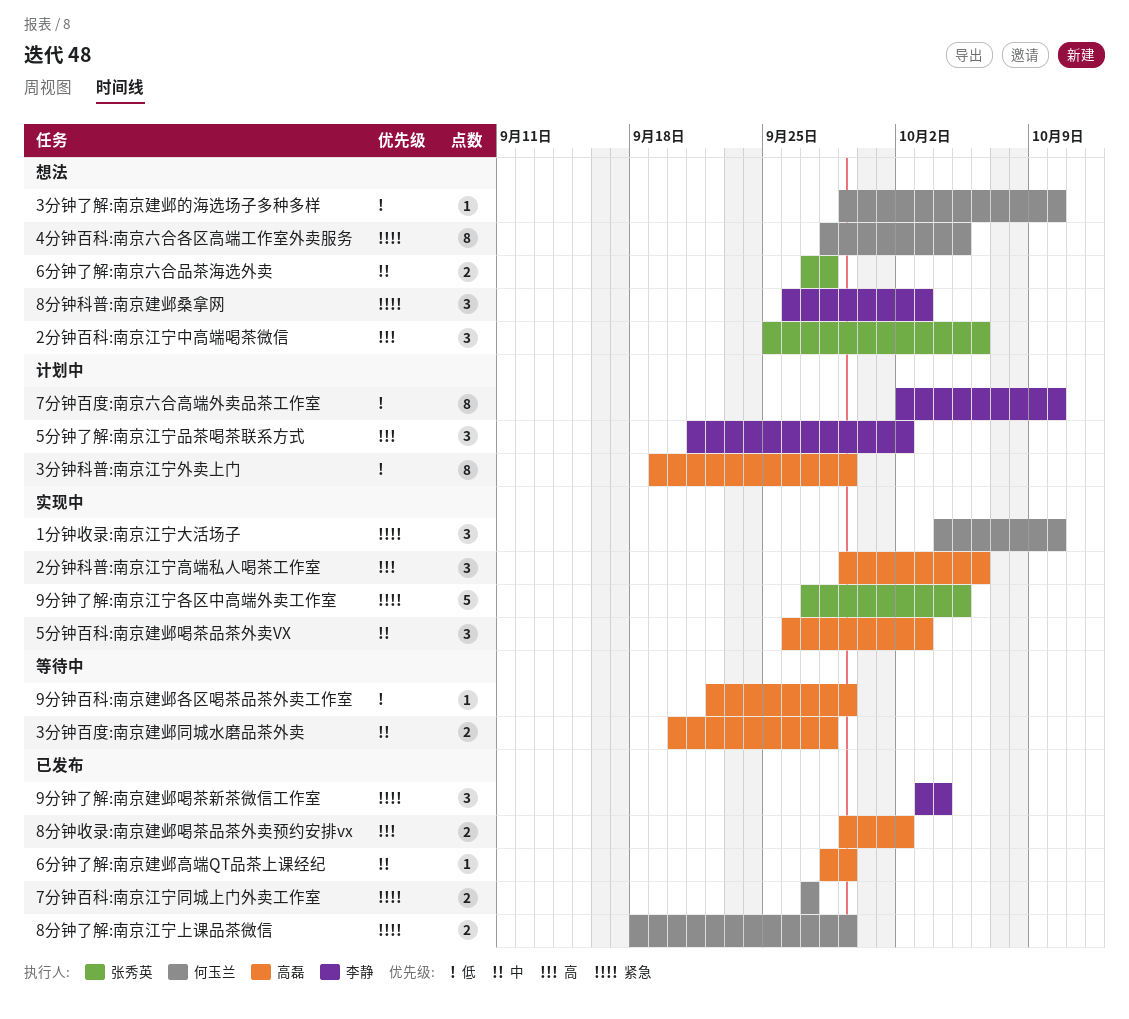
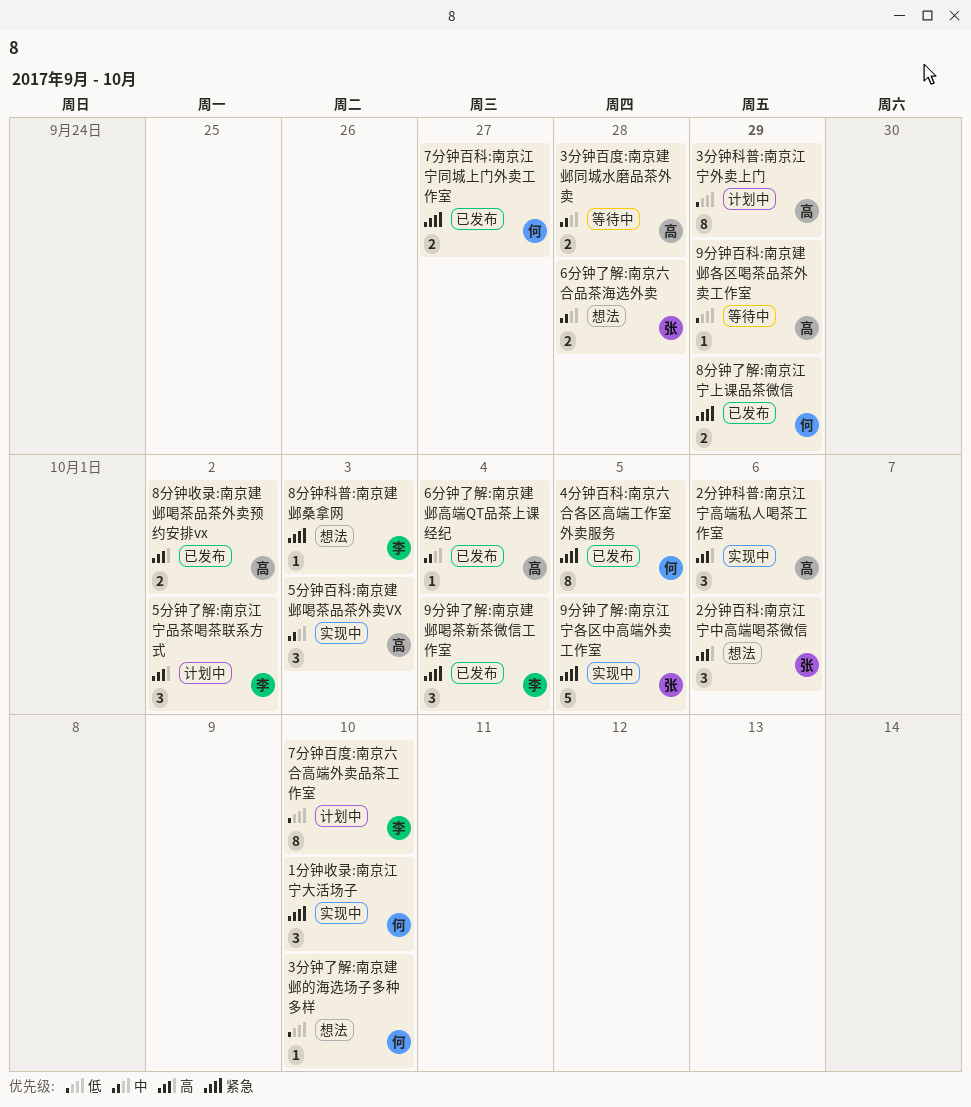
4分钟百科:南京六合各区高端工作室外卖服务, status: 想法 -> 已发布
6分钟了解:南京建邺高端QT品茶上课经纪, due: Sep 29 -> Oct 4
8分钟科普:南京建邺桑拿网, estimate: 3 -> 1

